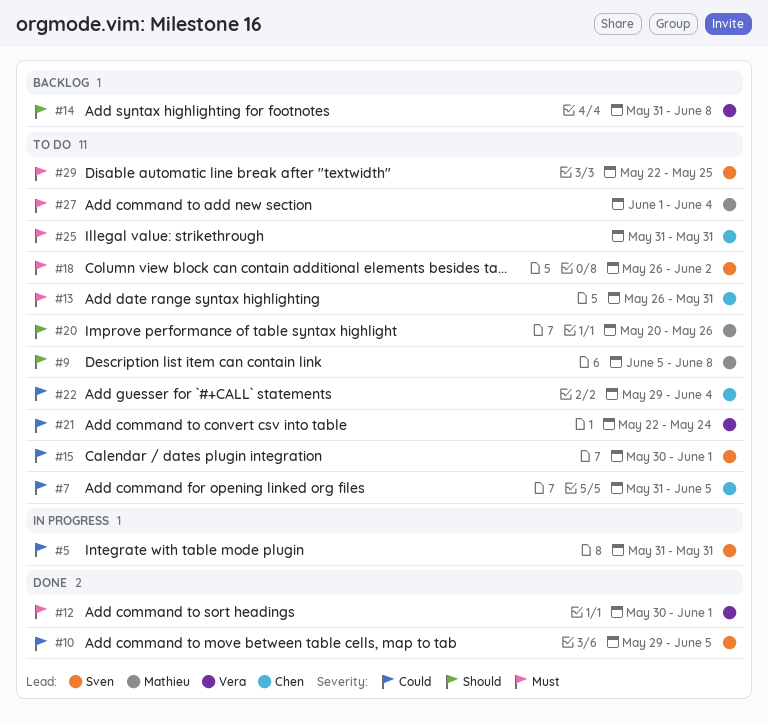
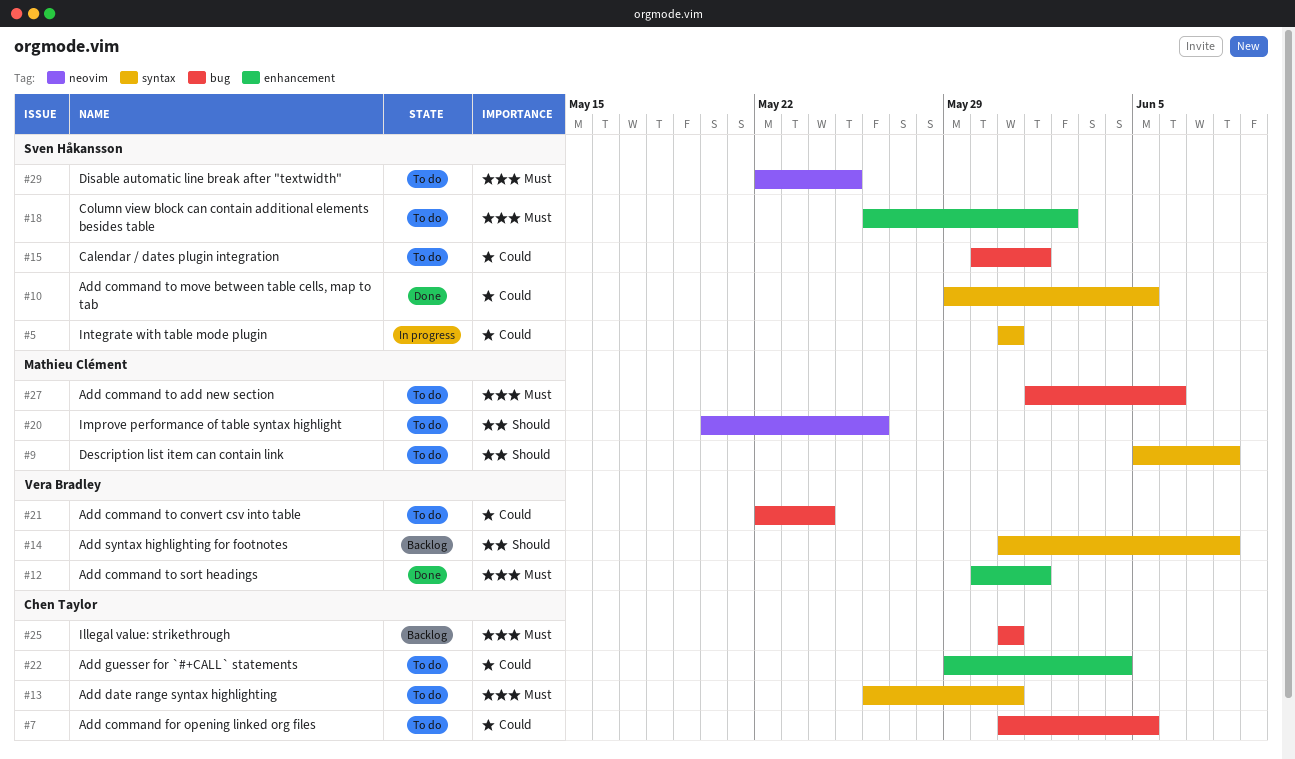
#25, status: To do -> Backlog
#27, due: Jun 4 -> Jun 6

